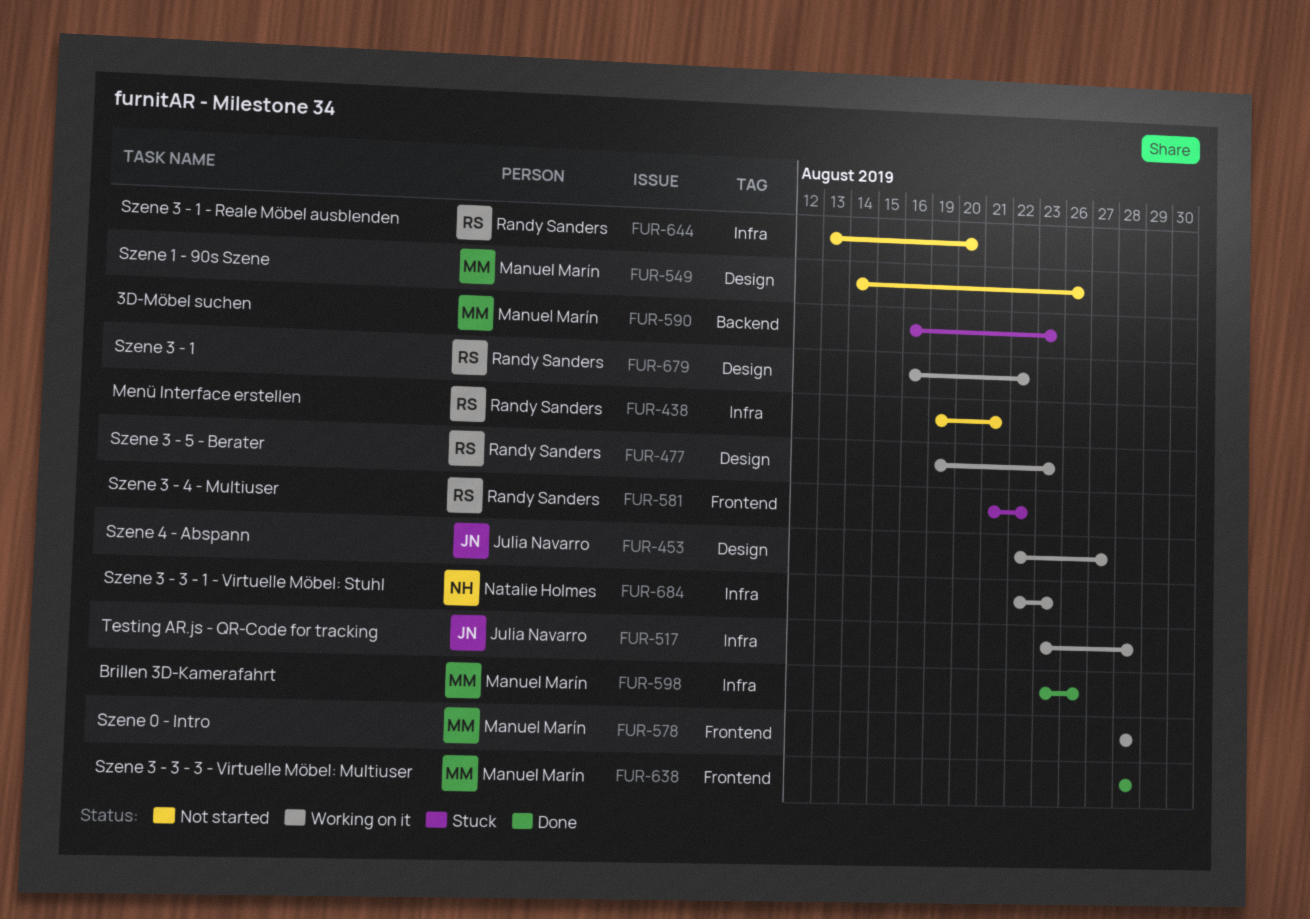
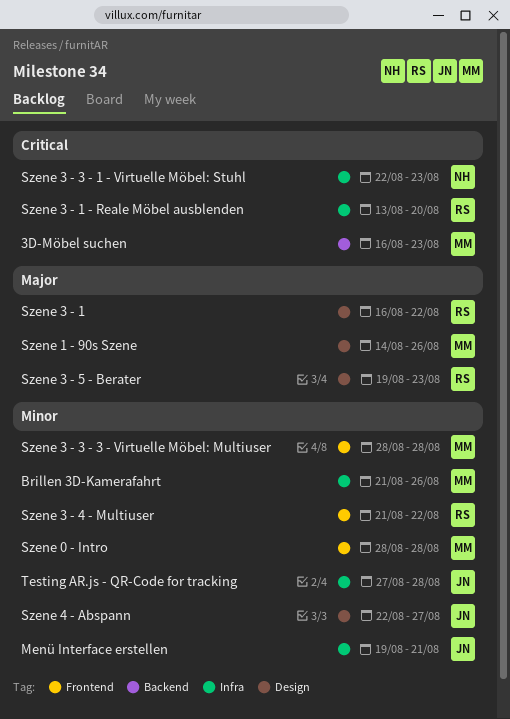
Brillen 3D-Kamerafahrt, start: Aug 23 -> Aug 21
Menü Interface erstellen, owner: Randy Sanders -> Julia Navarro
Testing AR.js - QR-Code for tracking, start: Aug 23 -> Aug 27

